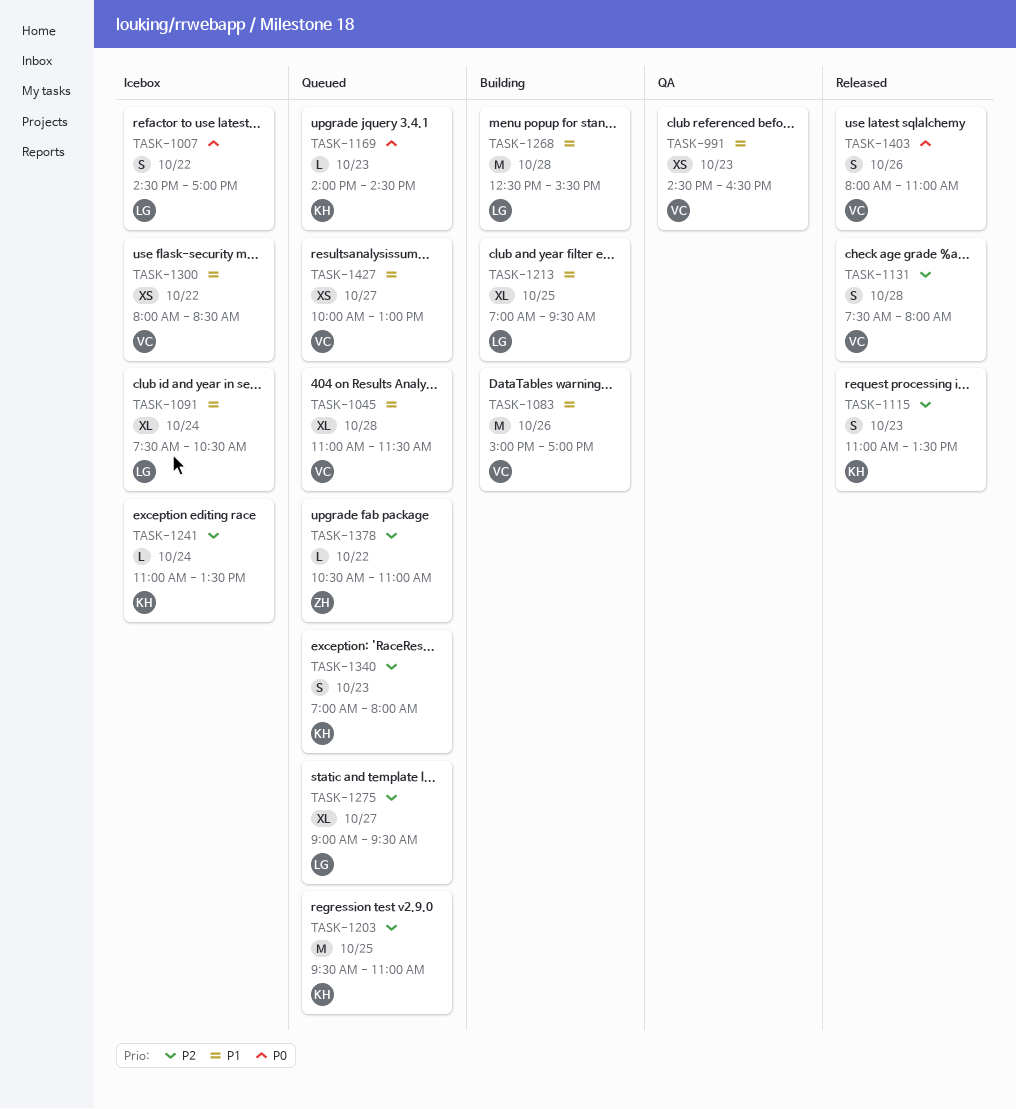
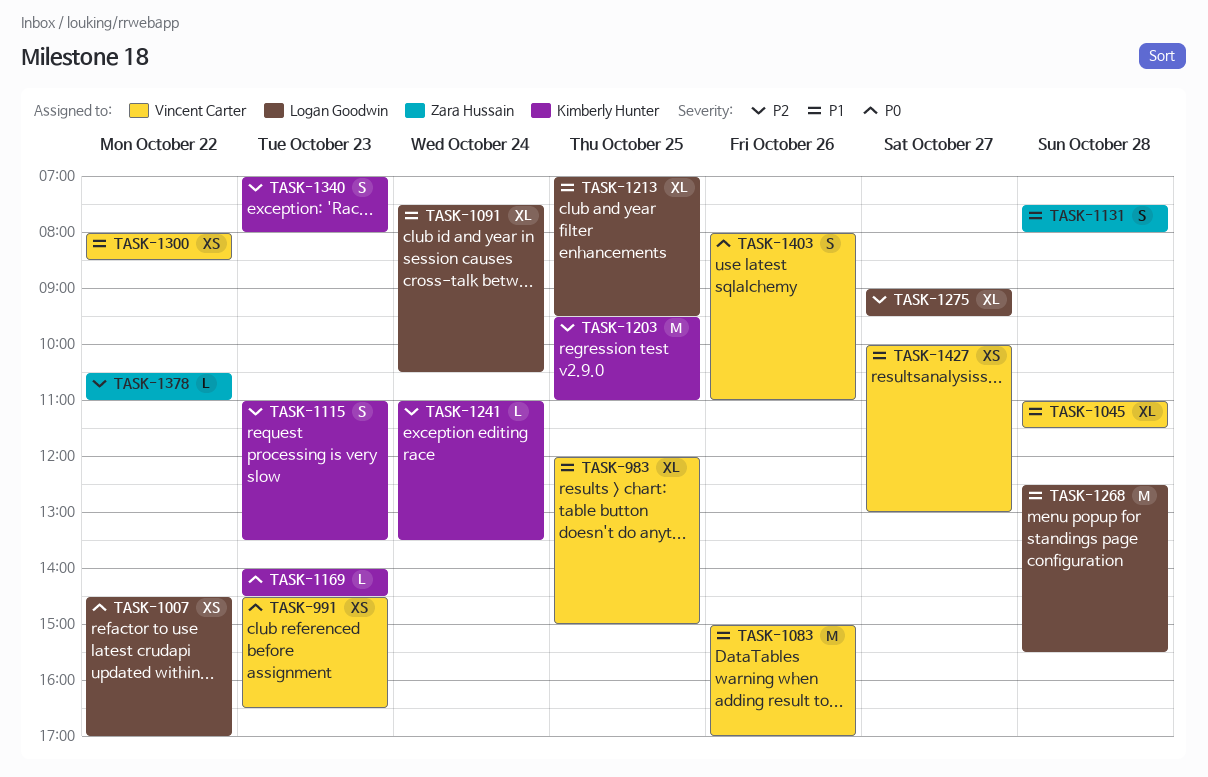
TASK-983: none -> present
TASK-991, priority: P1 -> P0
TASK-1007, estimate: S -> XS
TASK-1131, owner: Vincent Carter -> Zara Hussain
TASK-1131, priority: P2 -> P1

